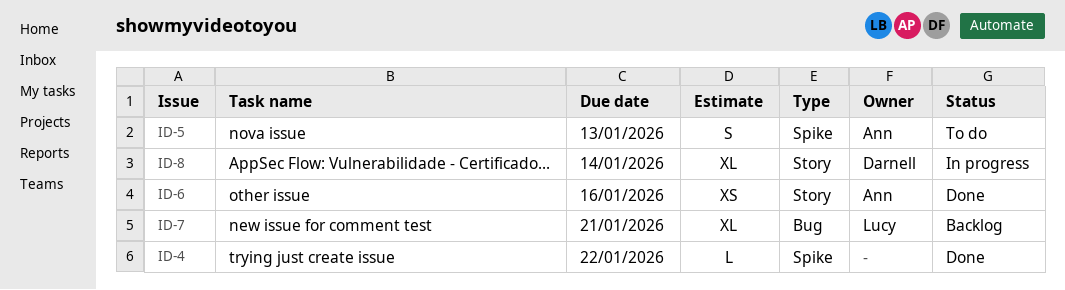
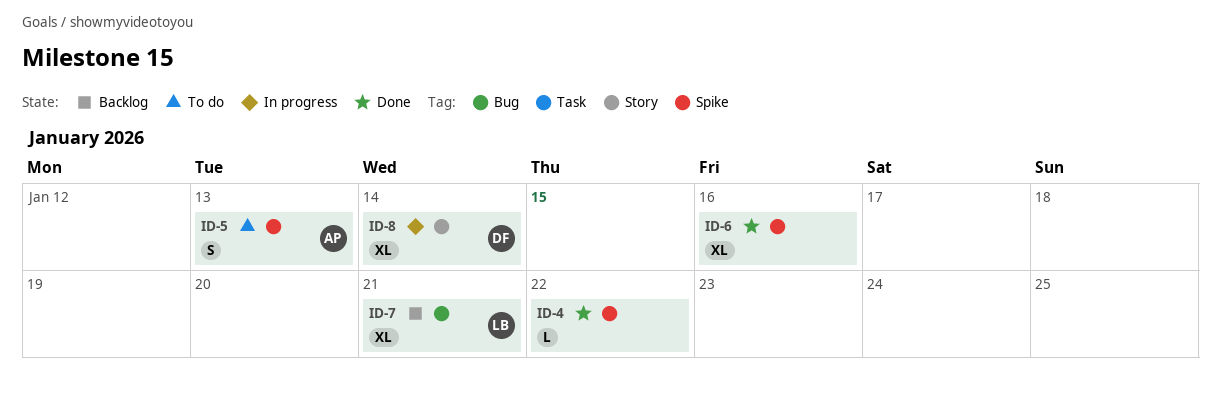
ID-6, owner: Ann -> none
ID-6, label: Story -> Spike
ID-6, estimate: XS -> XL

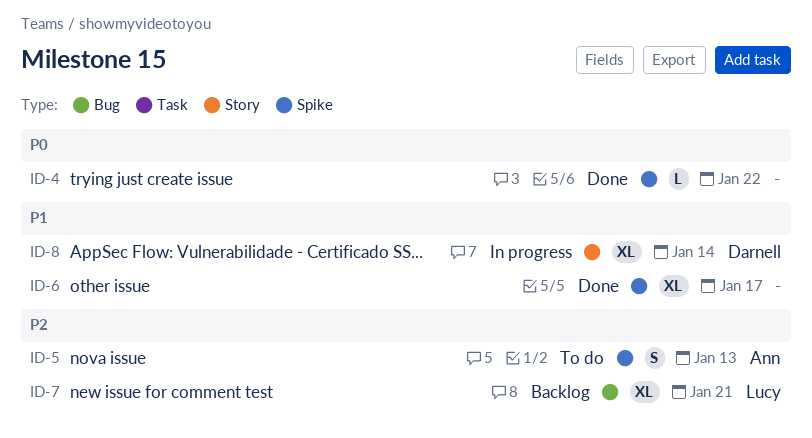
ID-6, due: Jan 16 -> Jan 17

